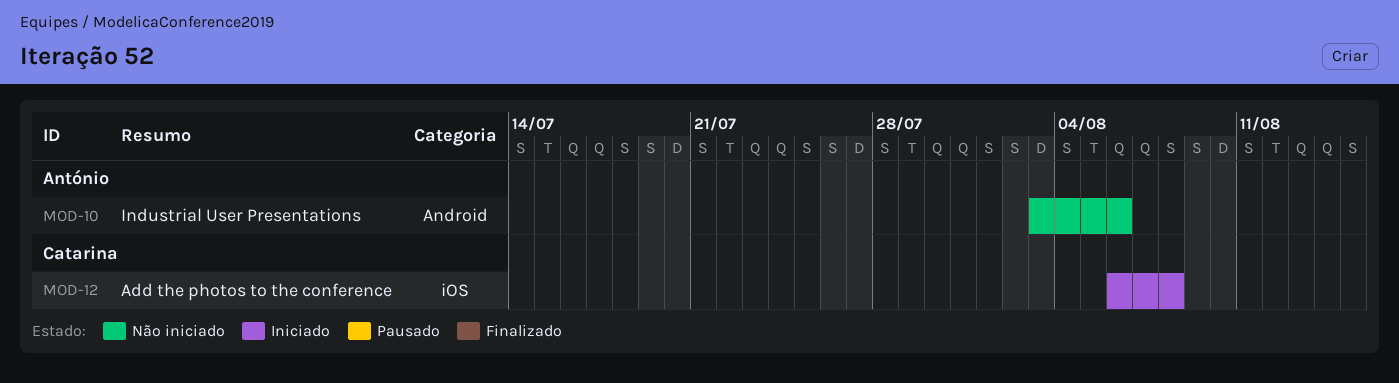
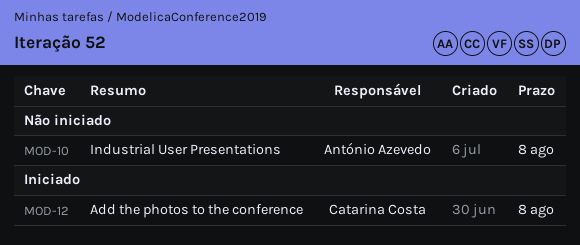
MOD-10, due: Aug 6 -> Aug 8

